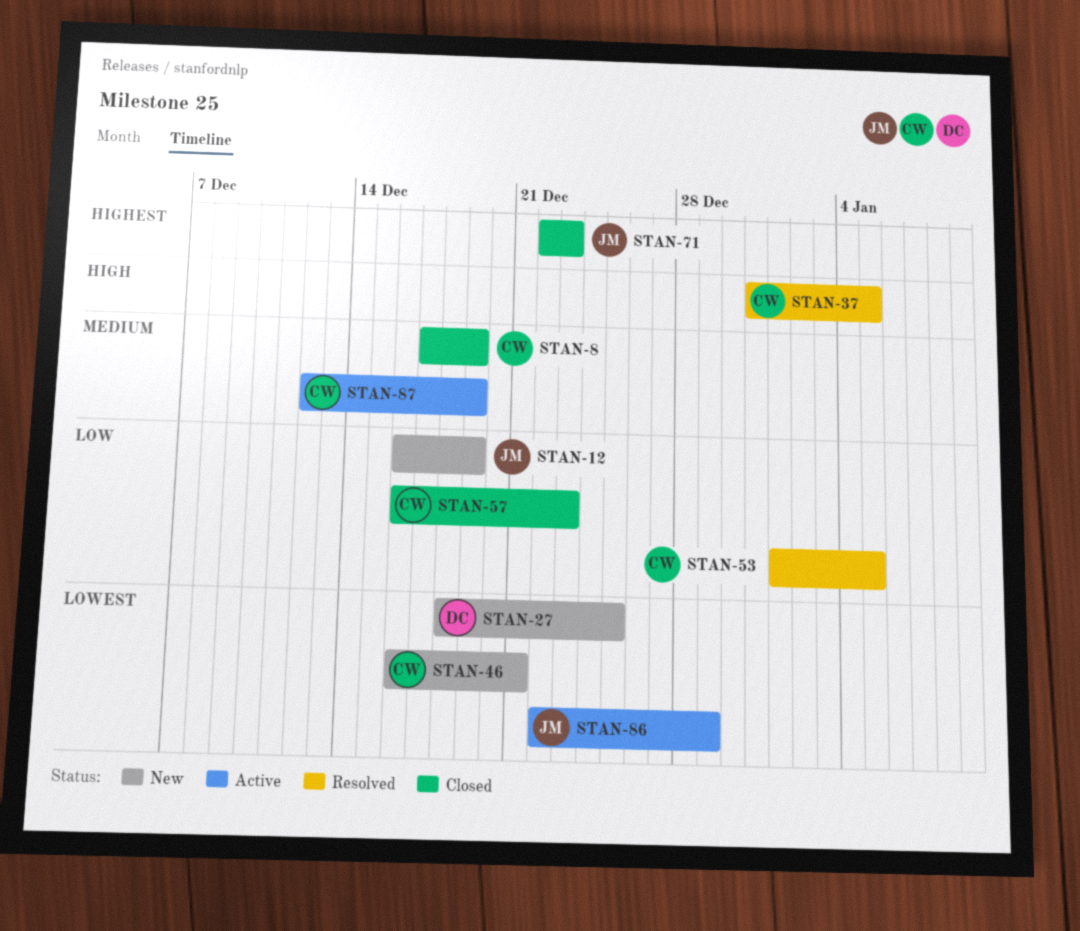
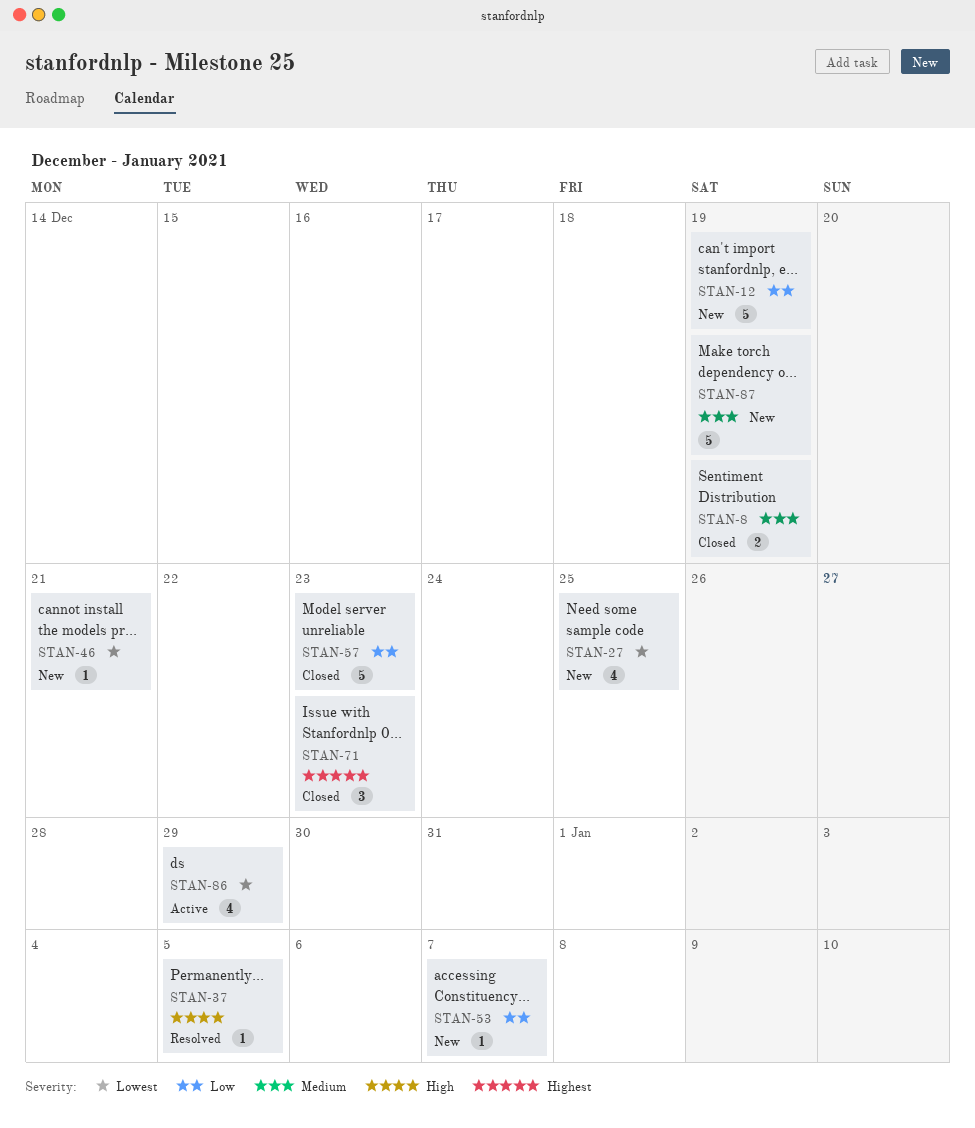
STAN-53, status: Resolved -> New
STAN-53, due: Jan 5 -> Jan 7
STAN-87, status: Active -> New

